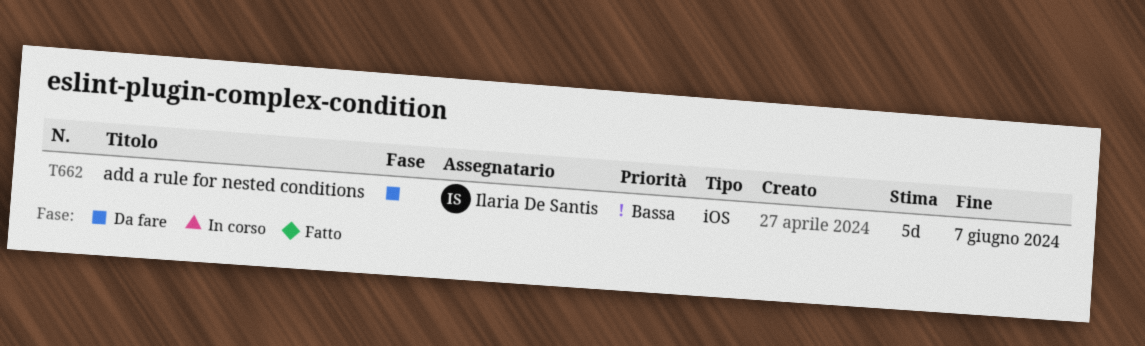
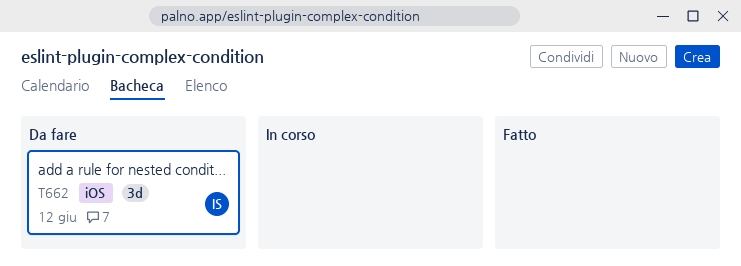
T662, estimate: 5d -> 3d
T662, due: Jun 7 -> Jun 12

